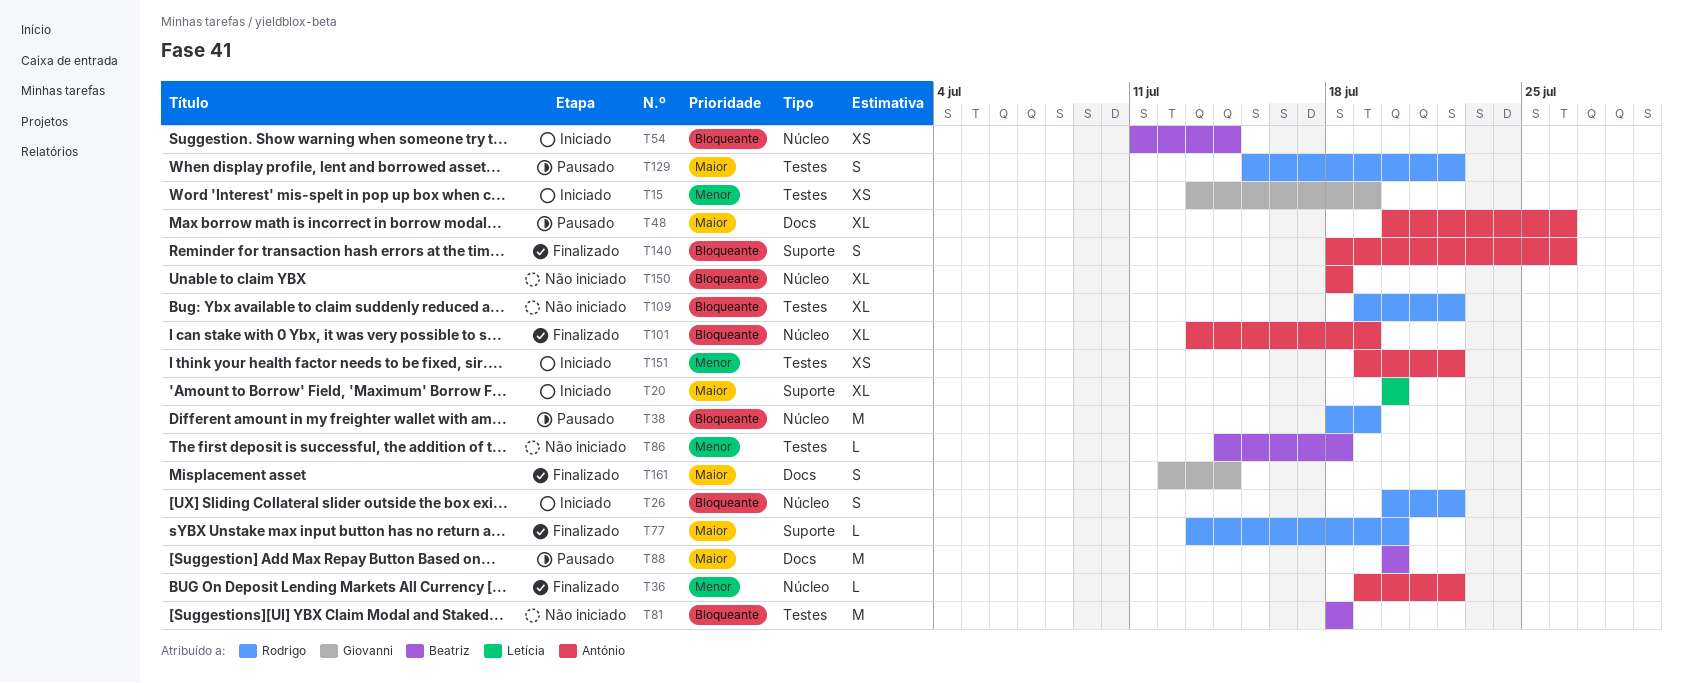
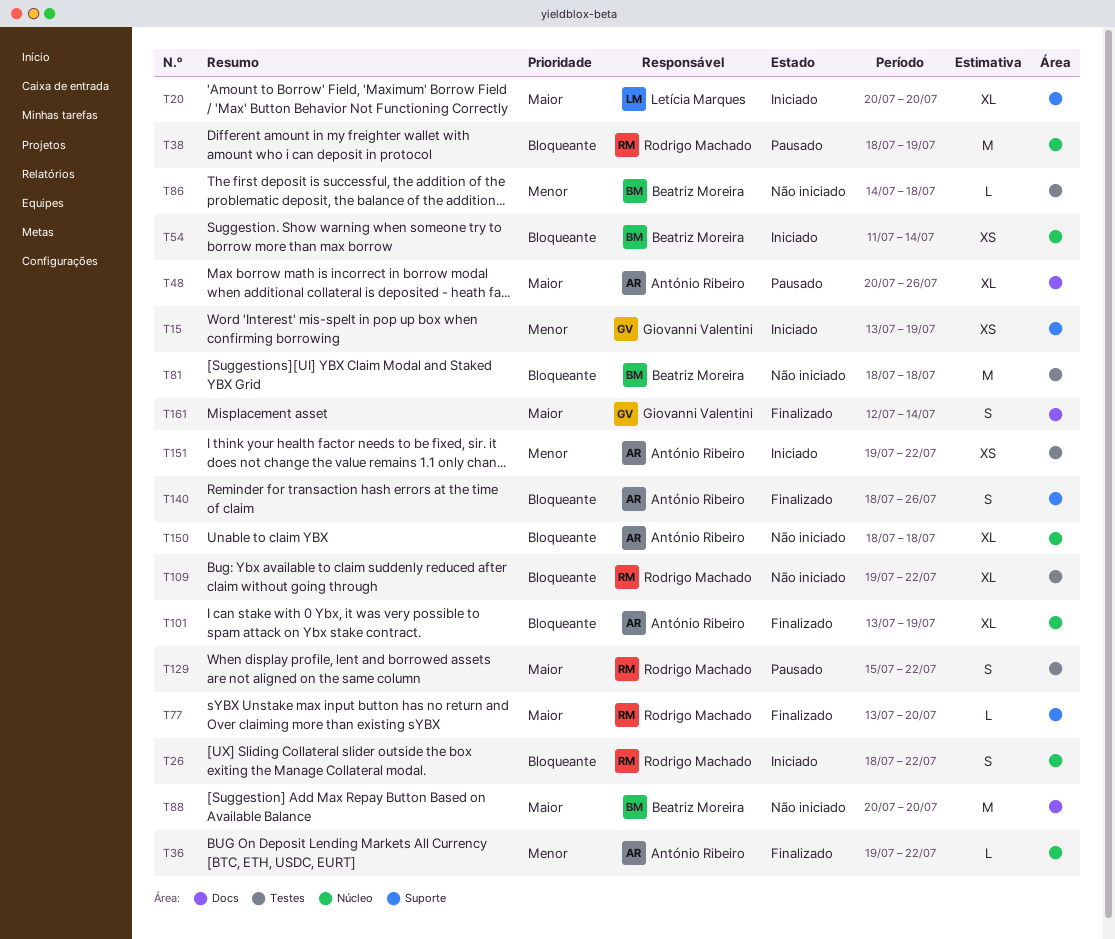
T15, label: Testes -> Suporte
T26, start: Jul 20 -> Jul 18
T88, status: Pausado -> Não iniciado

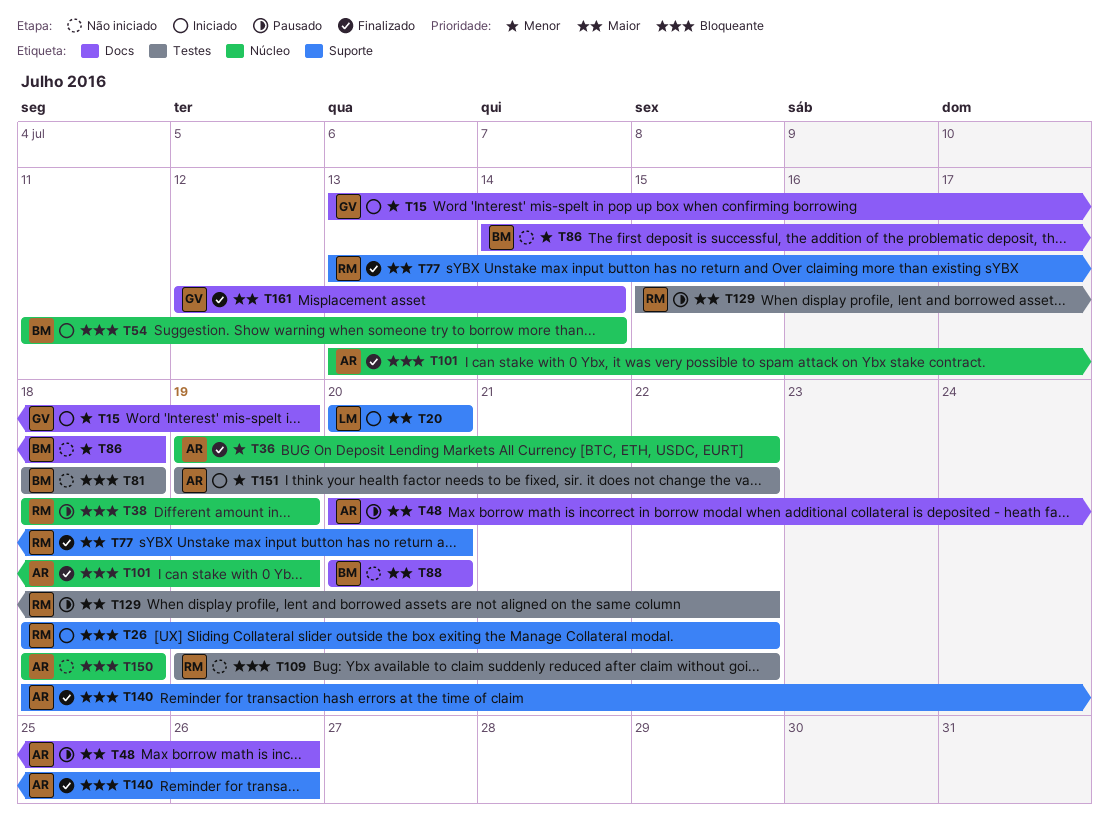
T15, label: Suporte -> Docs
T26, label: Núcleo -> Suporte
T86, label: Testes -> Docs

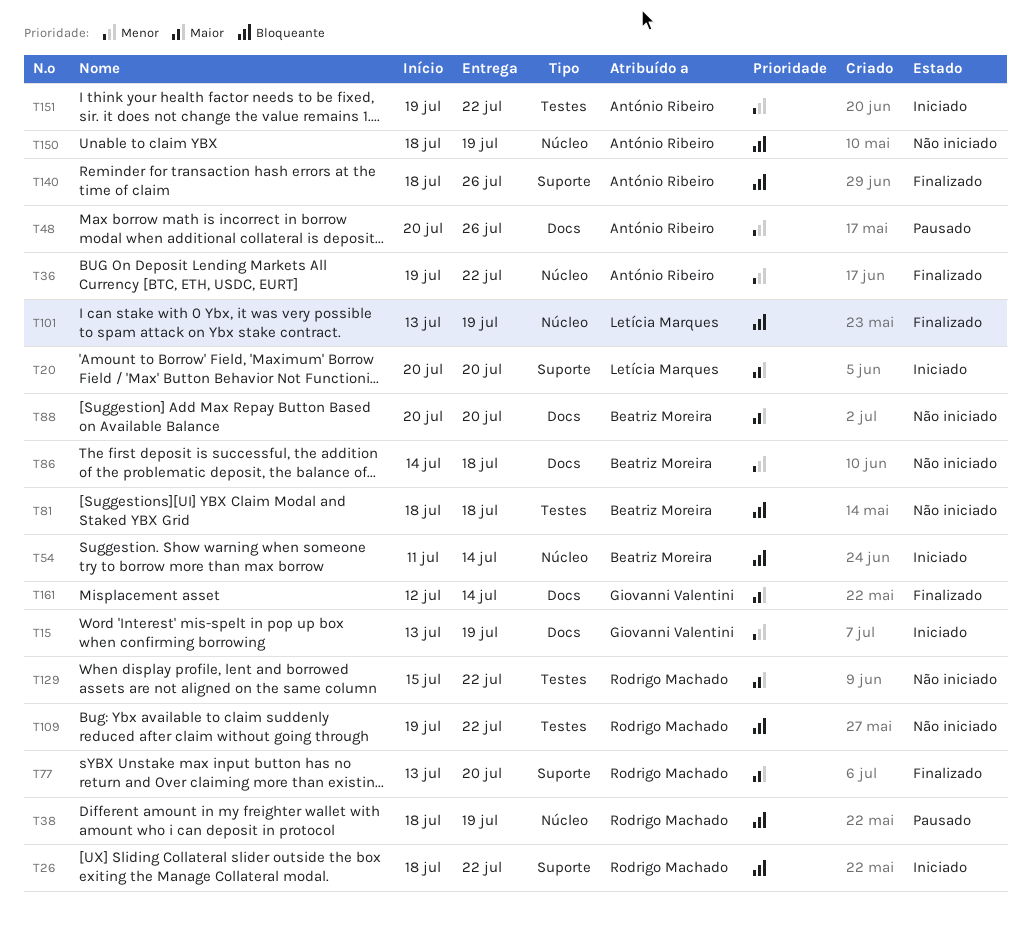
T48, priority: Maior -> Menor
T101, owner: António Ribeiro -> Letícia Marques
T129, status: Pausado -> Não iniciado
T150, due: Jul 18 -> Jul 19

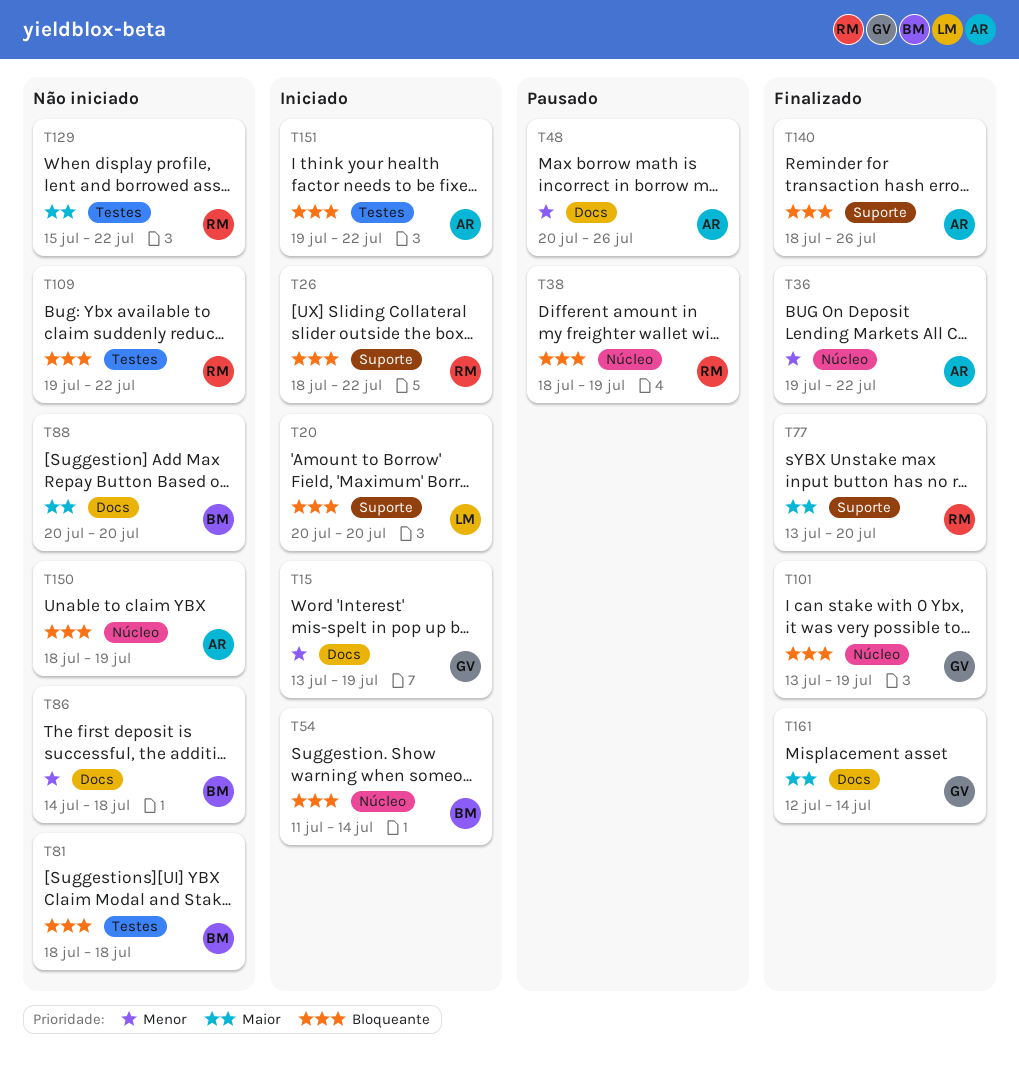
T20, priority: Maior -> Bloqueante
T101, owner: Letícia Marques -> Giovanni Valentini
T151, priority: Menor -> Bloqueante

